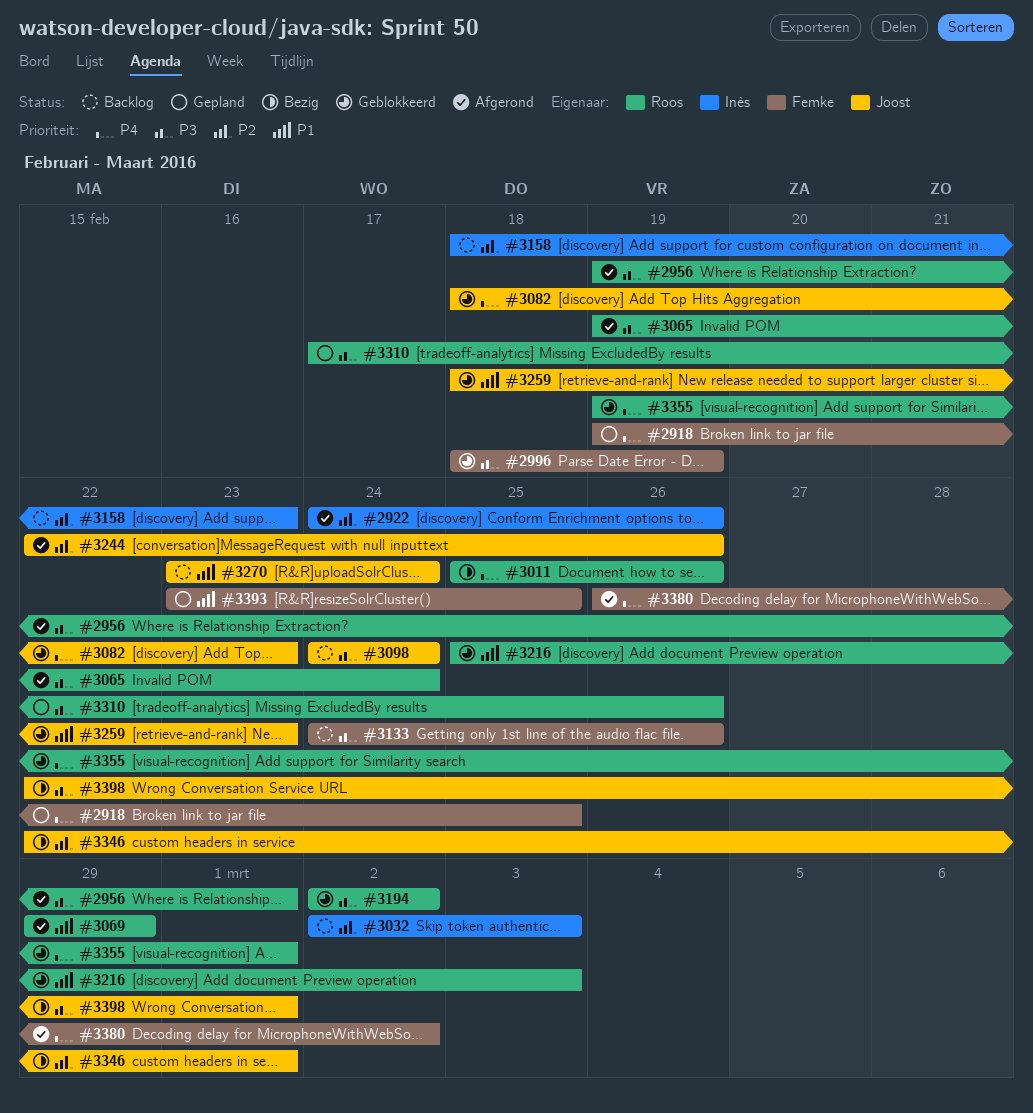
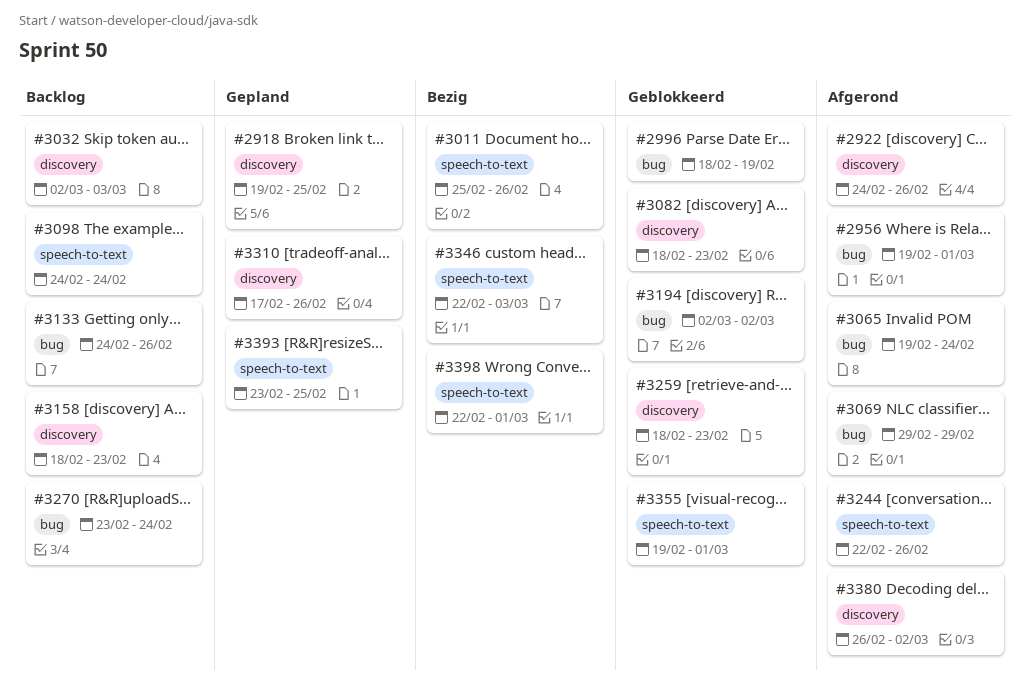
#3216: present -> none
#3346, due: Mar 1 -> Mar 3

